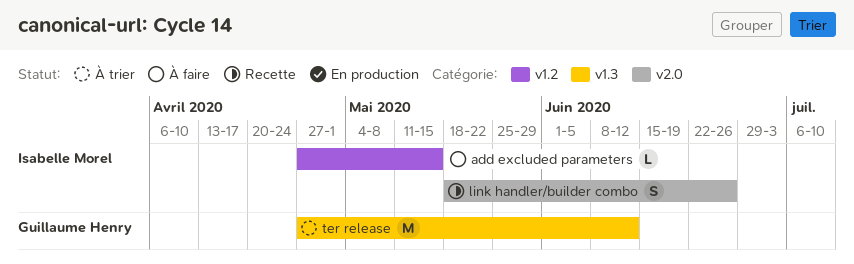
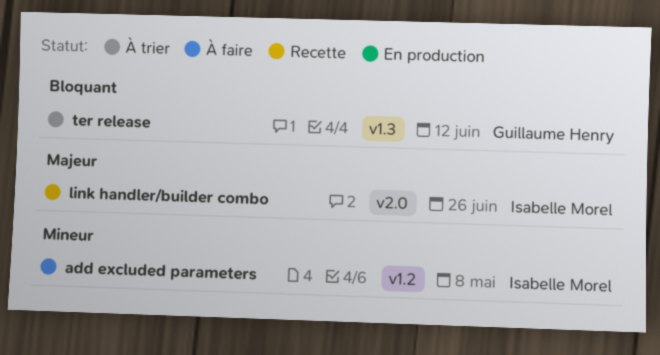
add excluded parameters, due: May 15 -> May 8

